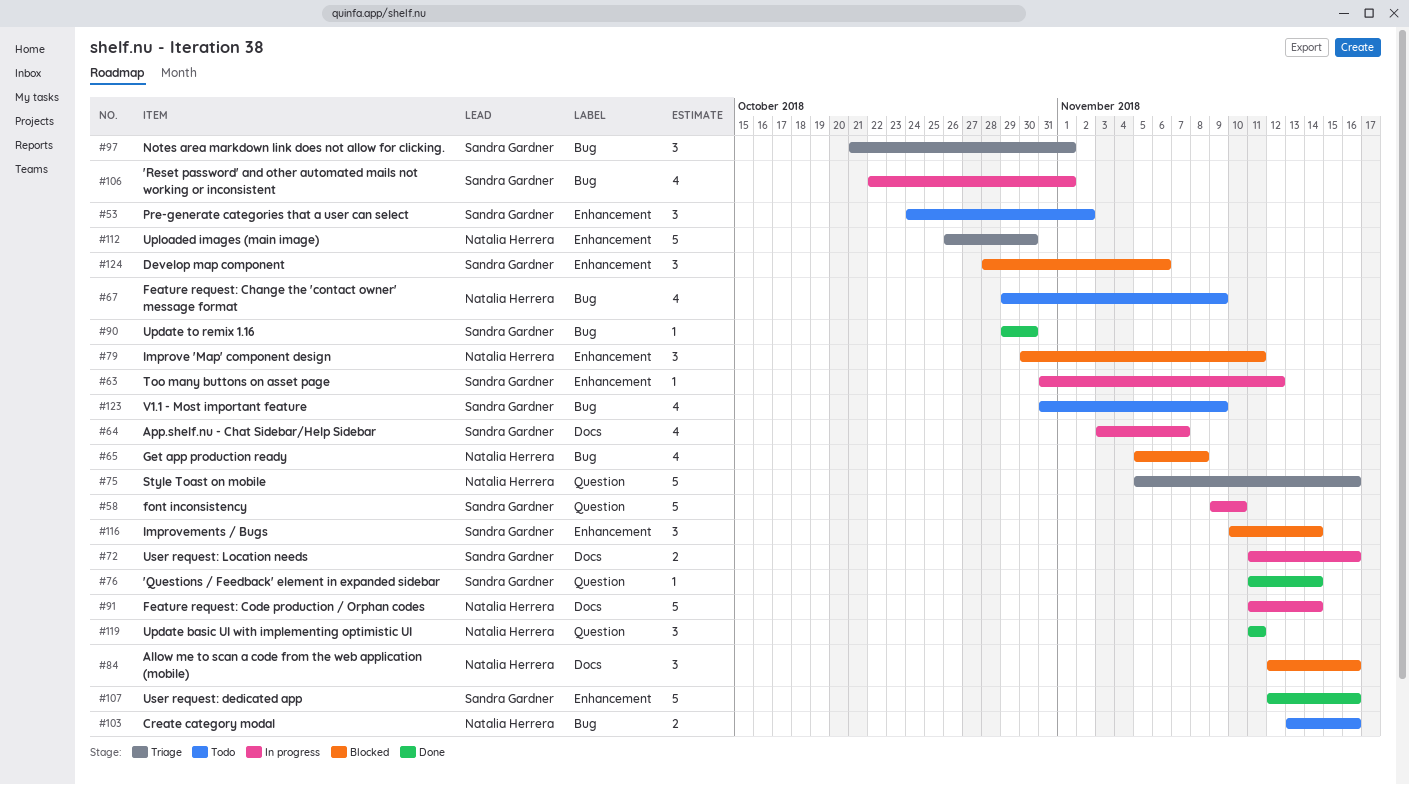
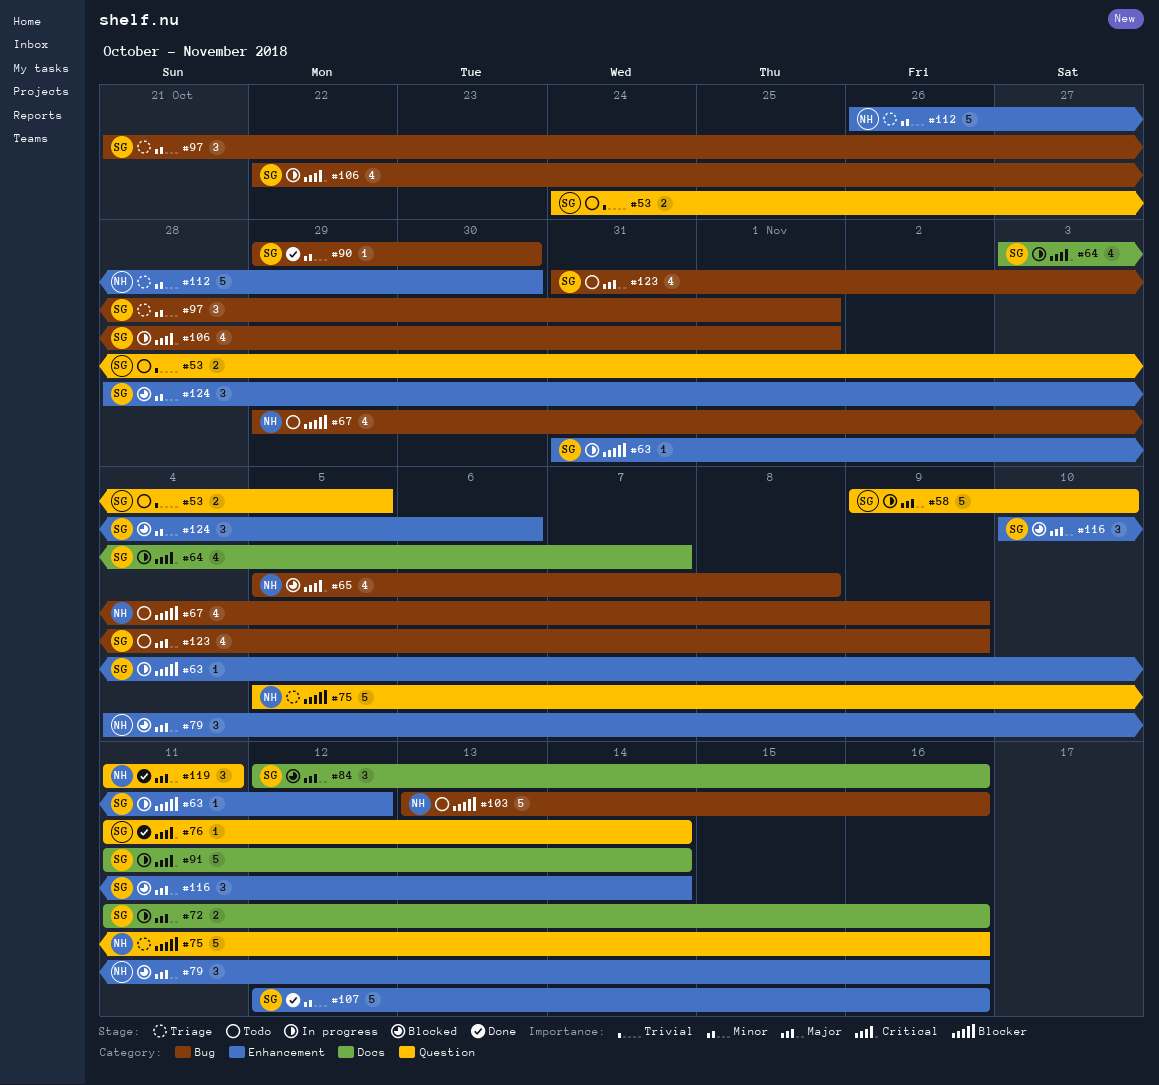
#53, label: Enhancement -> Question
#53, estimate: 3 -> 2
#53, due: Nov 2 -> Nov 5
#79, start: Oct 30 -> Nov 4
#79, due: Nov 11 -> Nov 16
#84, owner: Natalia Herrera -> Sandra Gardner
#91, owner: Natalia Herrera -> Sandra Gardner
#103, estimate: 2 -> 5

